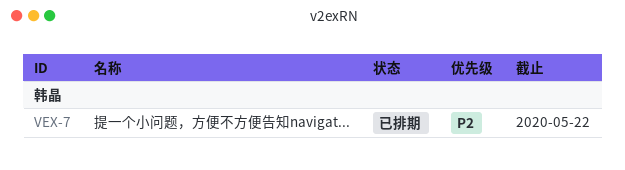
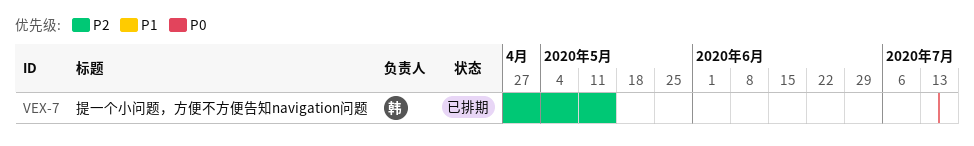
VEX-7, due: May 22 -> May 15

